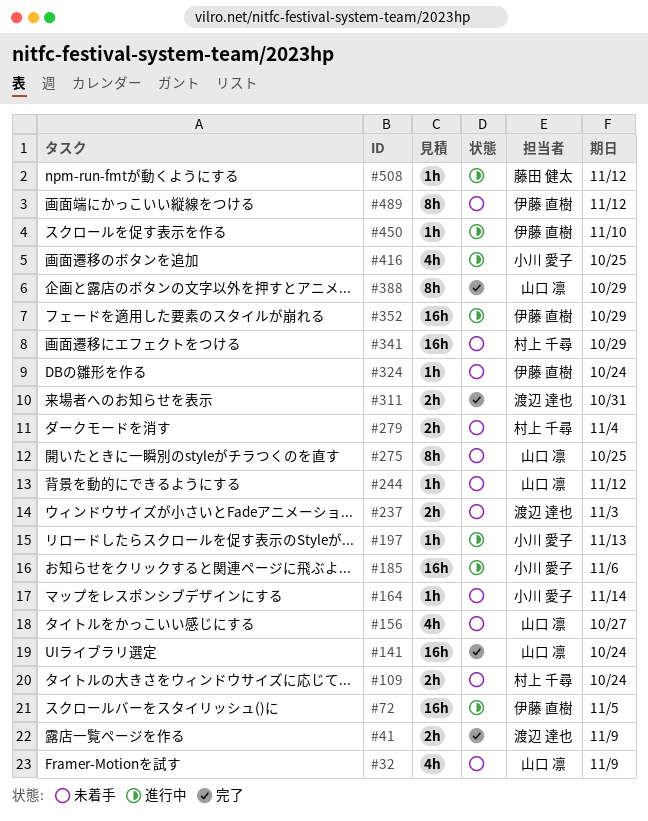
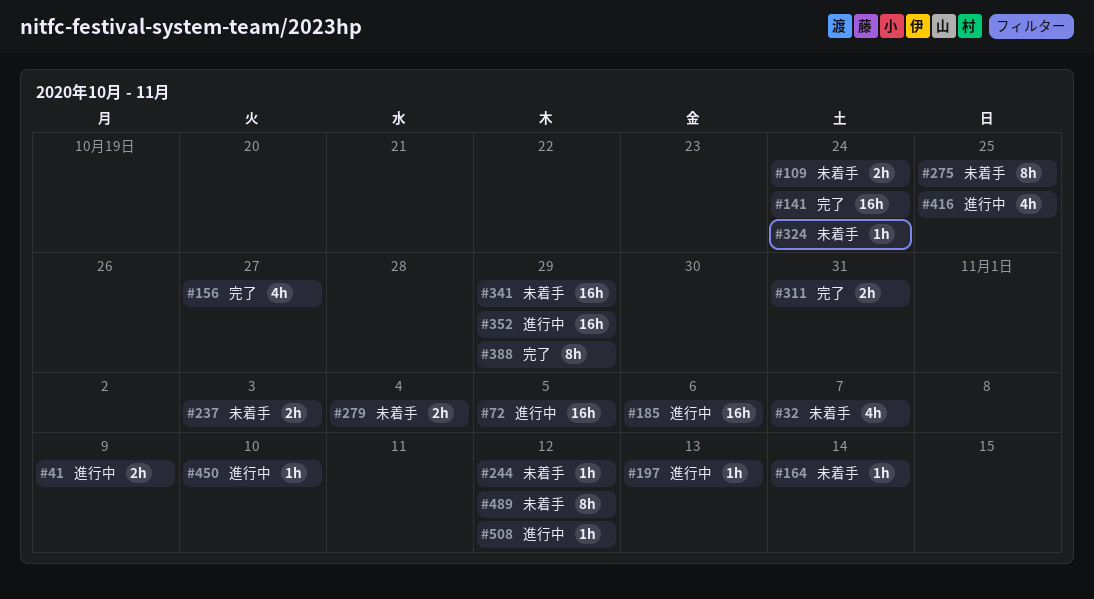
#32, due: Nov 9 -> Nov 7
#41, status: 完了 -> 進行中
#156, status: 未着手 -> 完了

